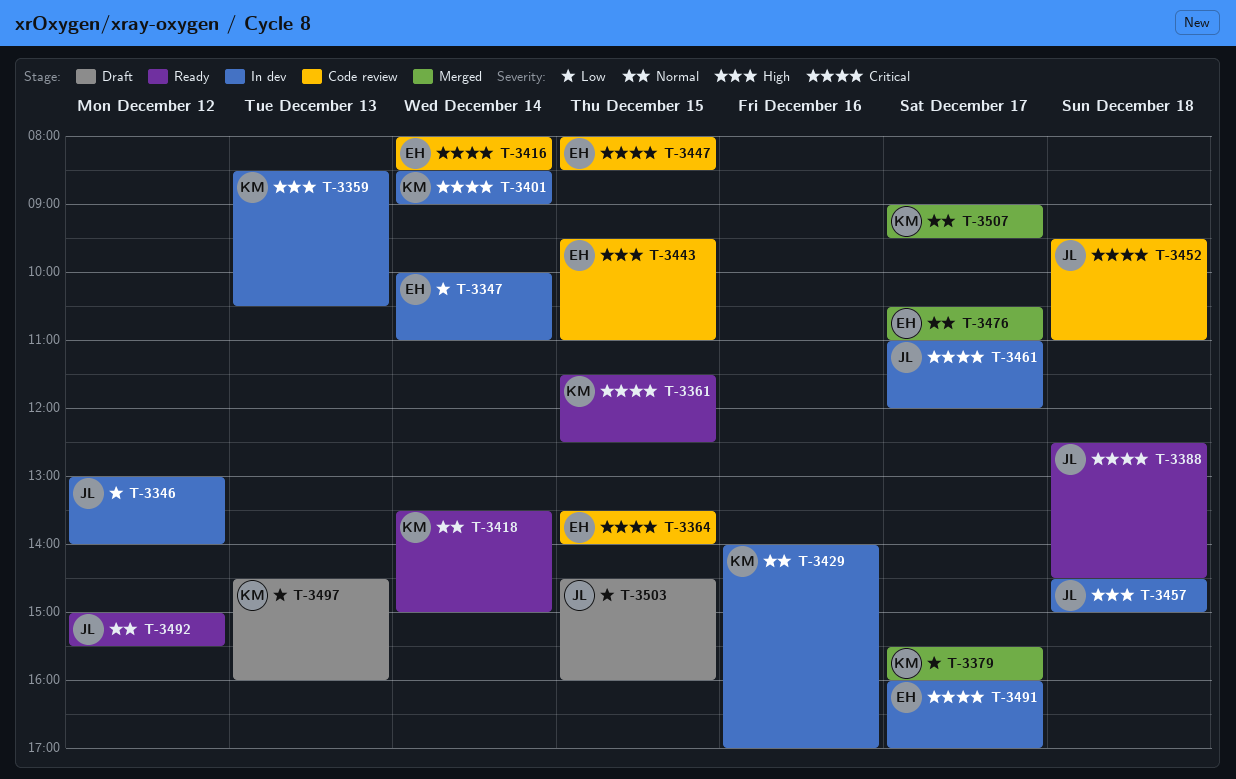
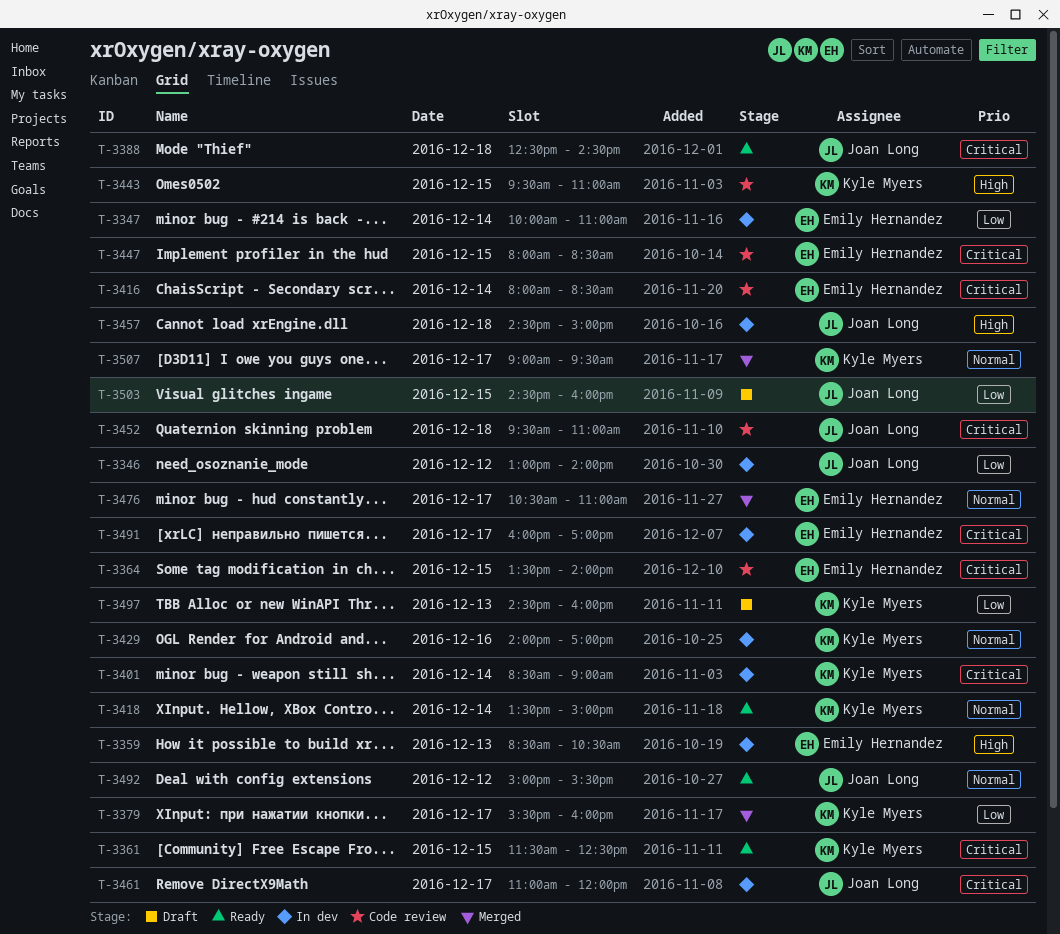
T-3359, owner: Kyle Myers -> Emily Hernandez
T-3443, owner: Emily Hernandez -> Kyle Myers

